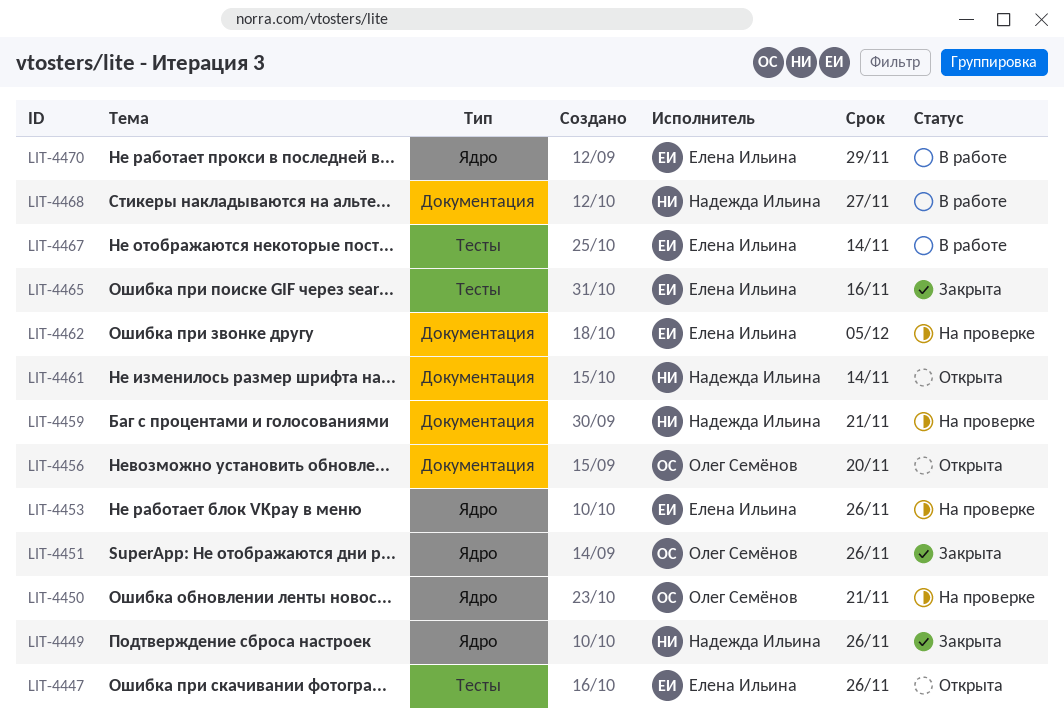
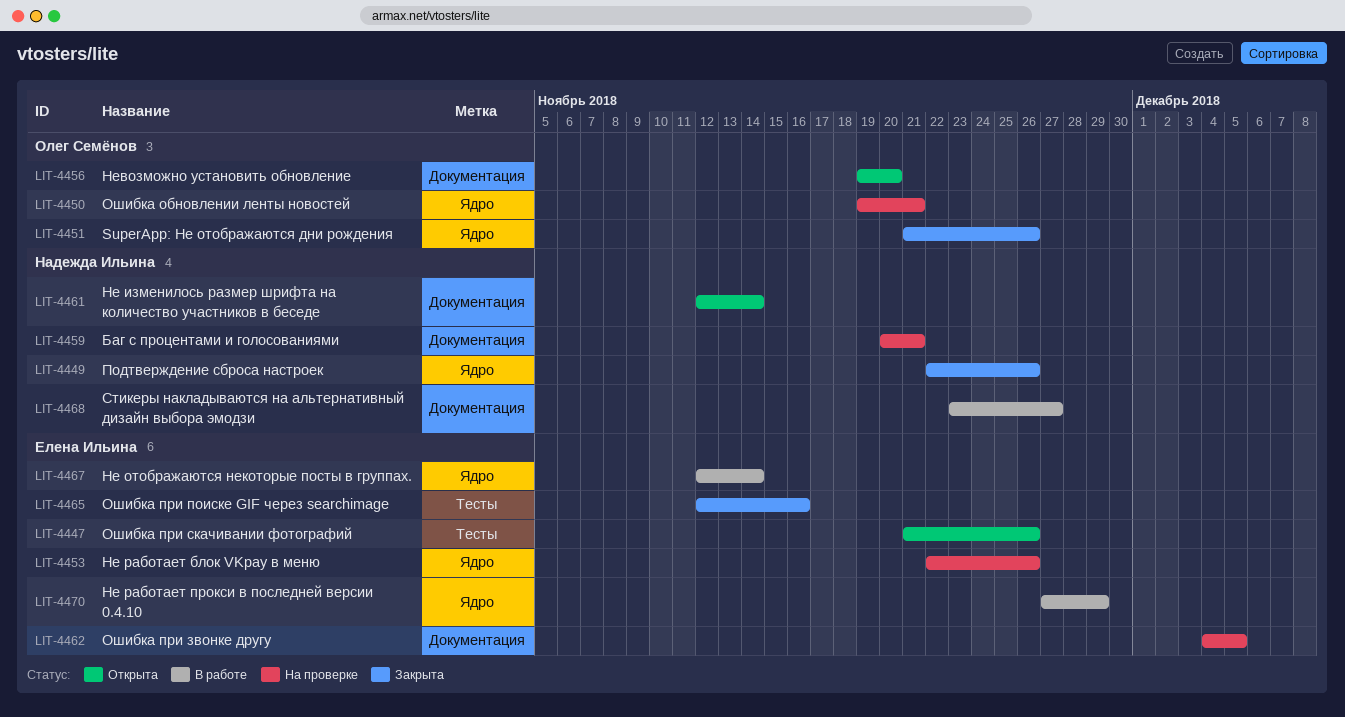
LIT-4467, label: Тесты -> Ядро

